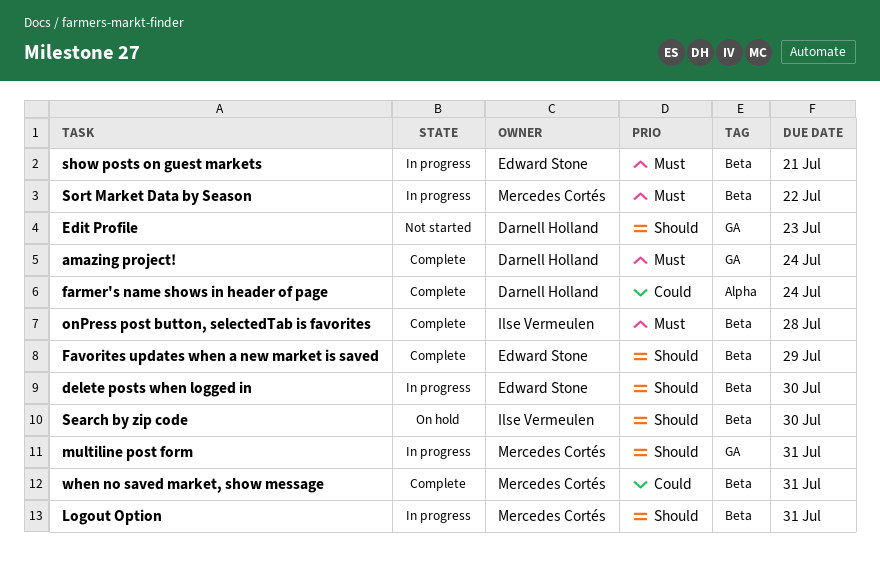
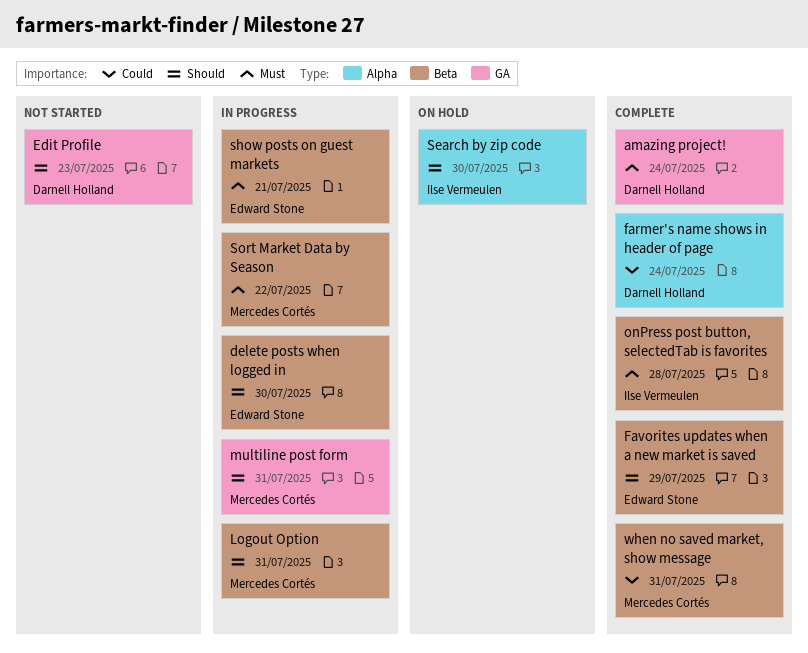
Search by zip code, label: Beta -> Alpha

